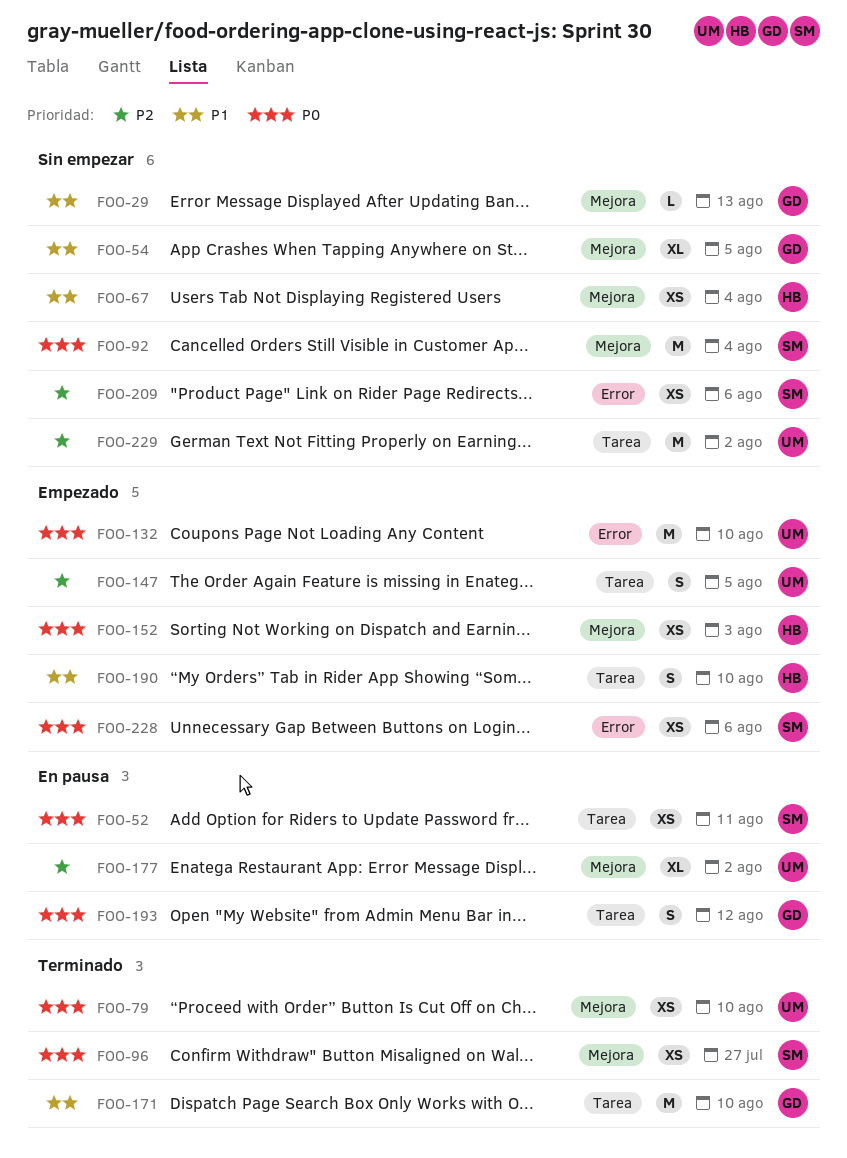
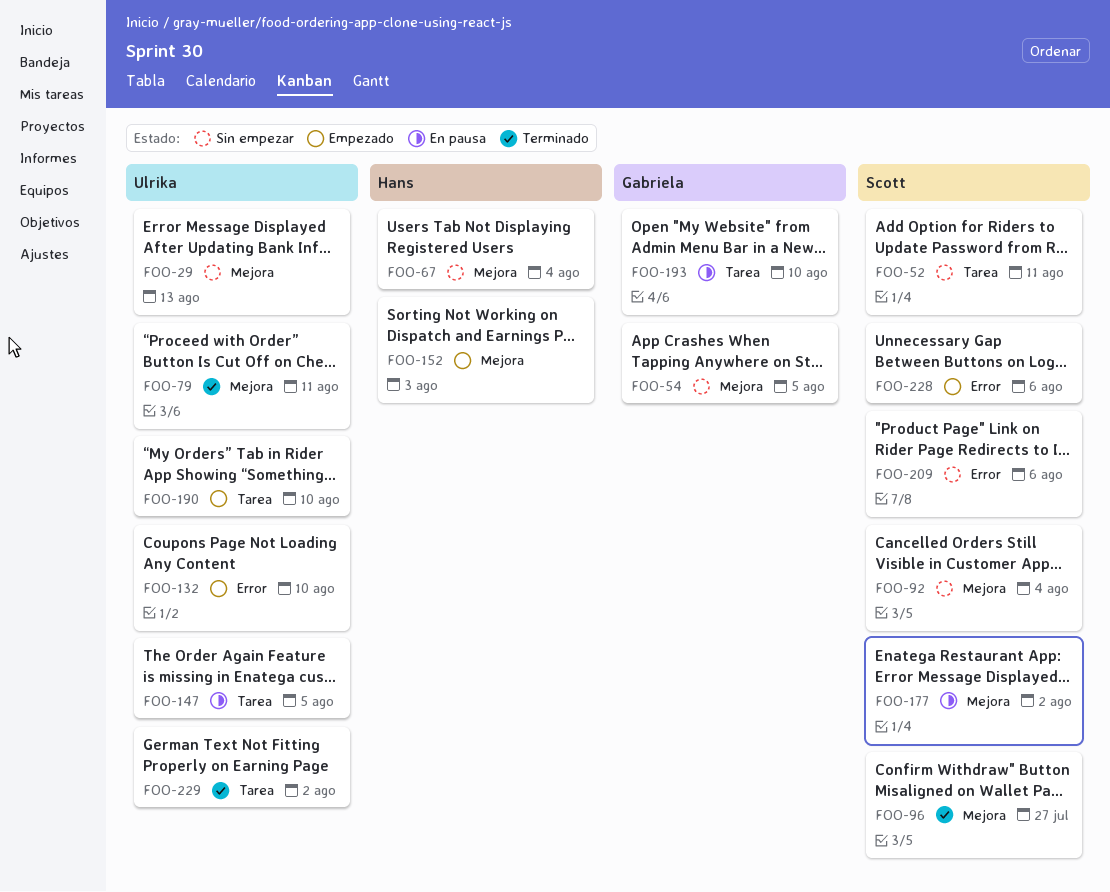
FOO-29, owner: Gabriela -> Ulrika
FOO-52, status: En pausa -> Sin empezar
FOO-79, due: Aug 10 -> Aug 11
FOO-147, status: Empezado -> En pausa
FOO-171: present -> none
FOO-177, owner: Ulrika -> Scott
FOO-190, owner: Hans -> Ulrika
FOO-193, due: Aug 12 -> Aug 10
FOO-229, status: Sin empezar -> Terminado

